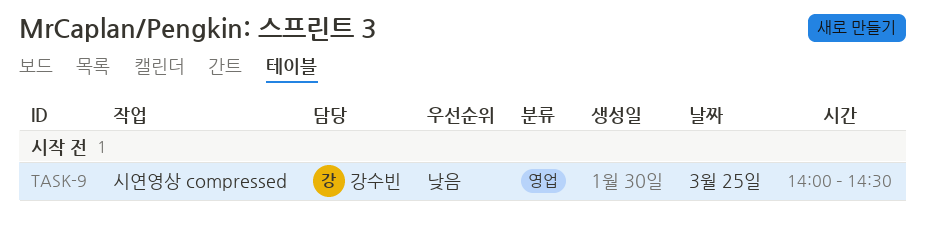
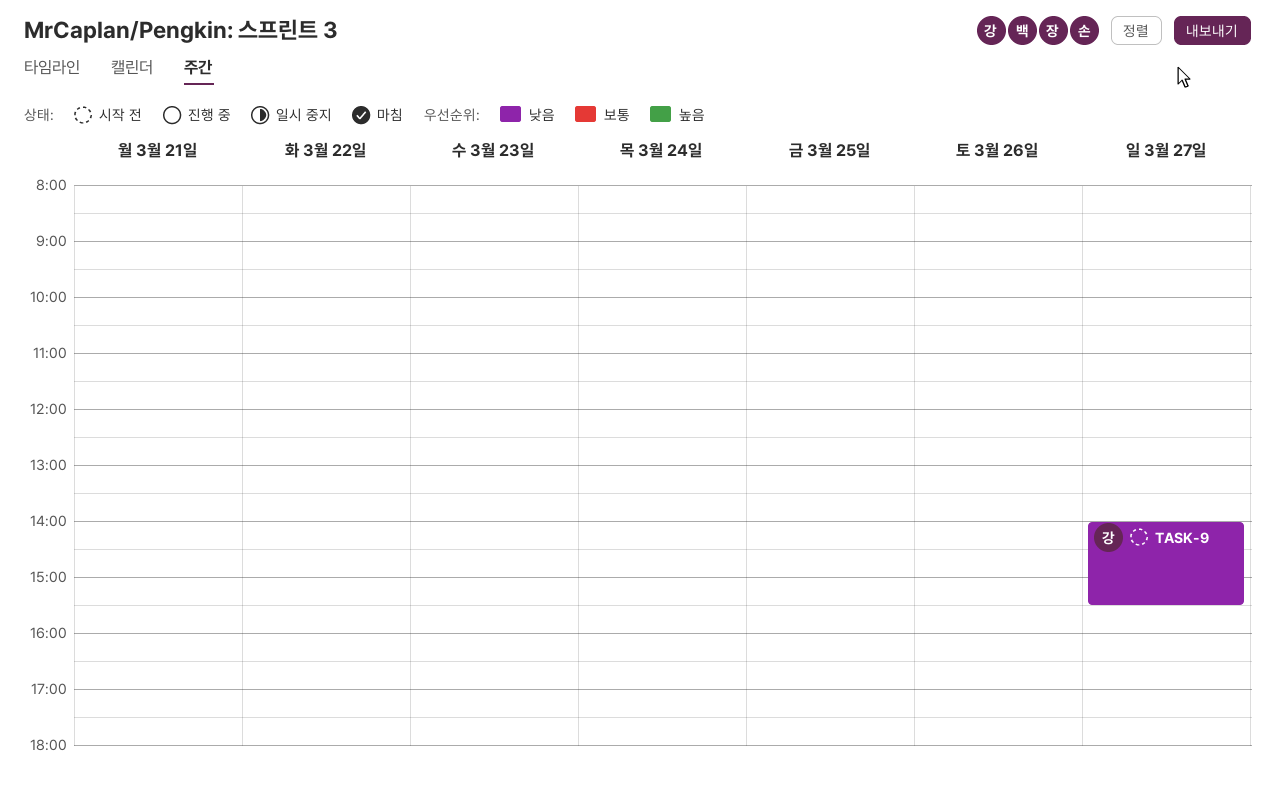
TASK-9, day: Mar 25 -> Mar 27
TASK-9, ends: 14:30 -> 15:30

